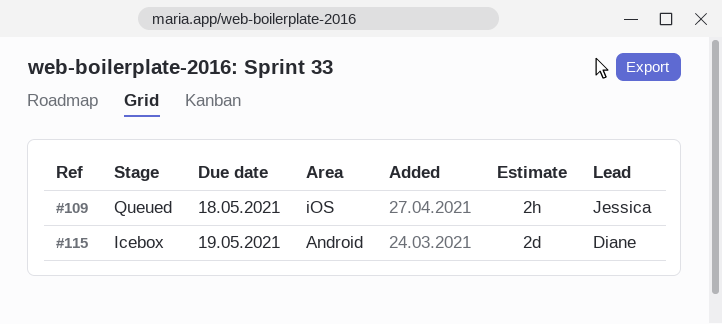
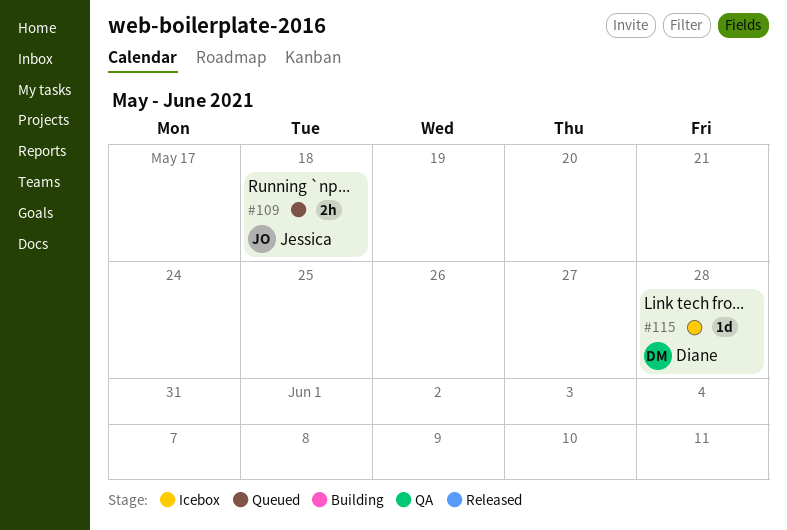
#115, estimate: 2d -> 1d
#115, due: May 19 -> May 28

